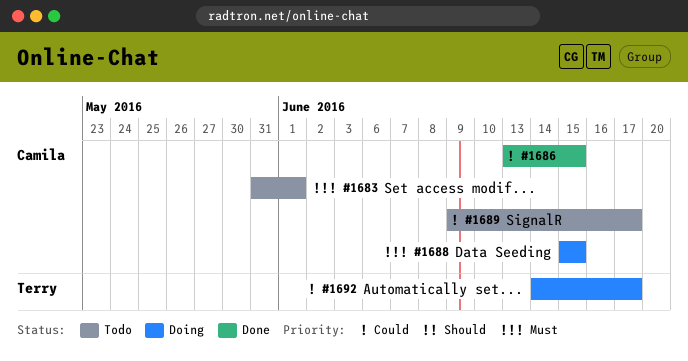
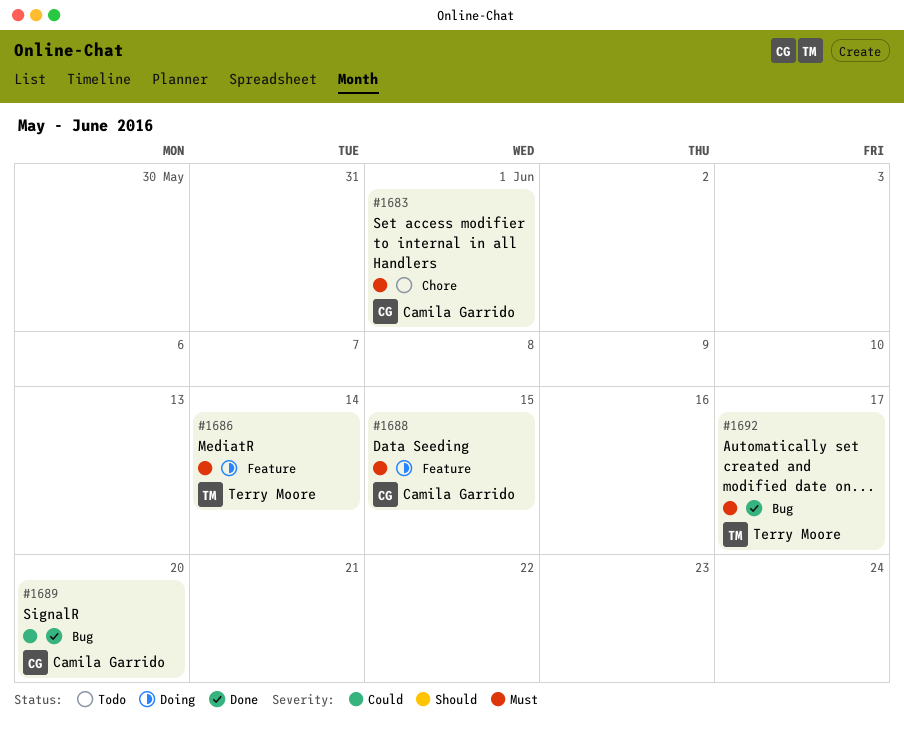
#1686, status: Done -> Doing
#1686, owner: Camila Garrido -> Terry Moore
#1686, priority: Could -> Must
#1686, due: Jun 15 -> Jun 14
#1689, status: Todo -> Done
#1689, due: Jun 17 -> Jun 20
#1692, status: Doing -> Done
#1692, priority: Could -> Must

